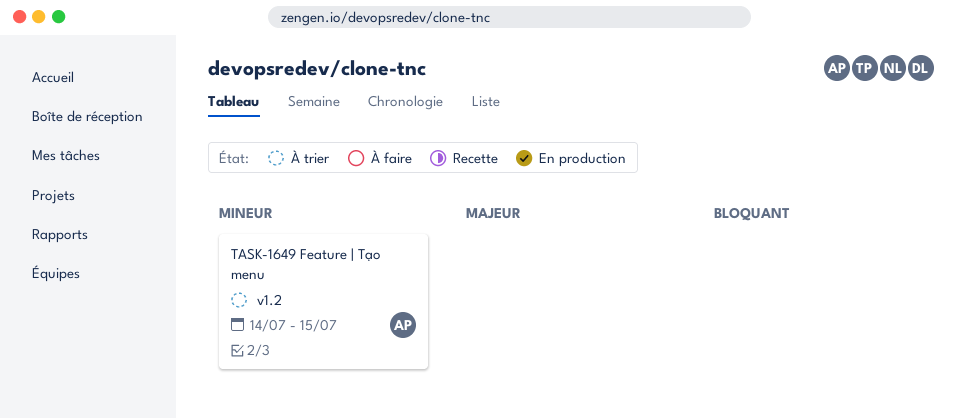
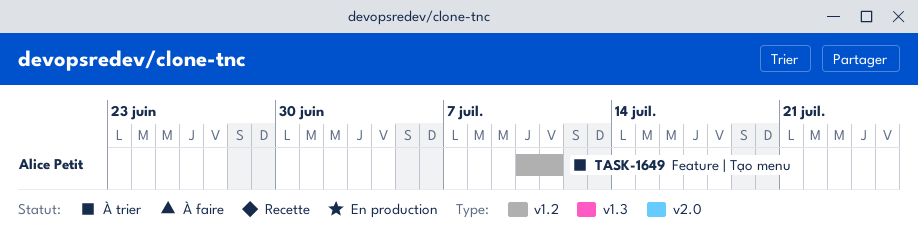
TASK-1649, start: Jul 14 -> Jul 10
TASK-1649, due: Jul 15 -> Jul 11

